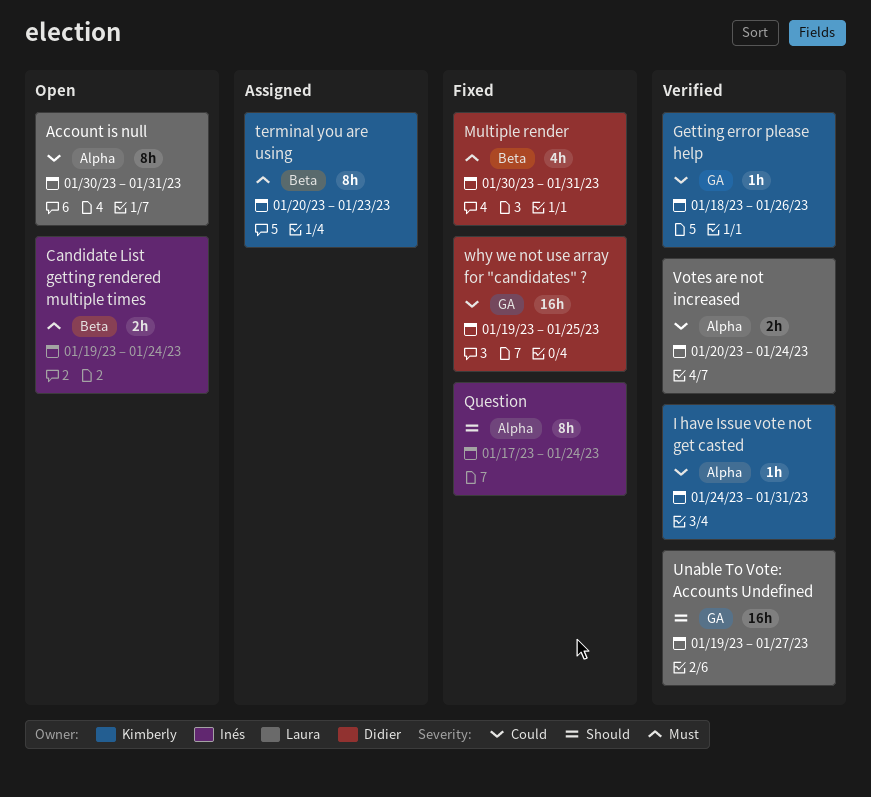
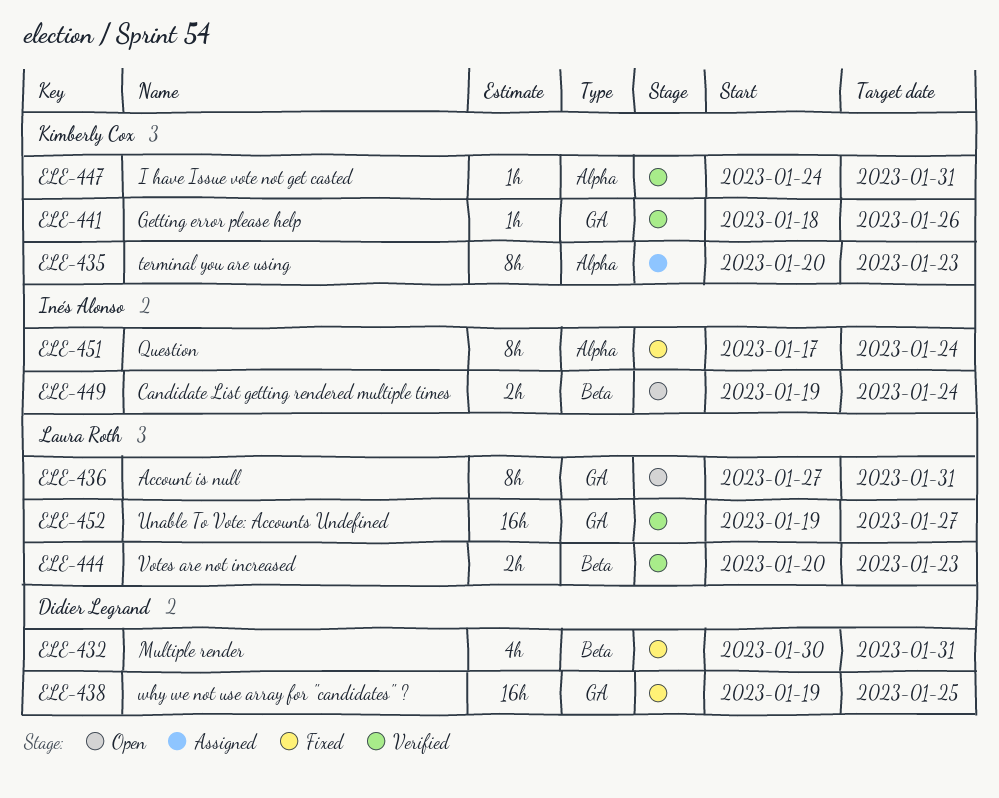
Account is null, label: Alpha -> GA
Account is null, start: Jan 30 -> Jan 27
terminal you are using, label: Beta -> Alpha
Votes are not increased, label: Alpha -> Beta
Votes are not increased, due: Jan 24 -> Jan 23

